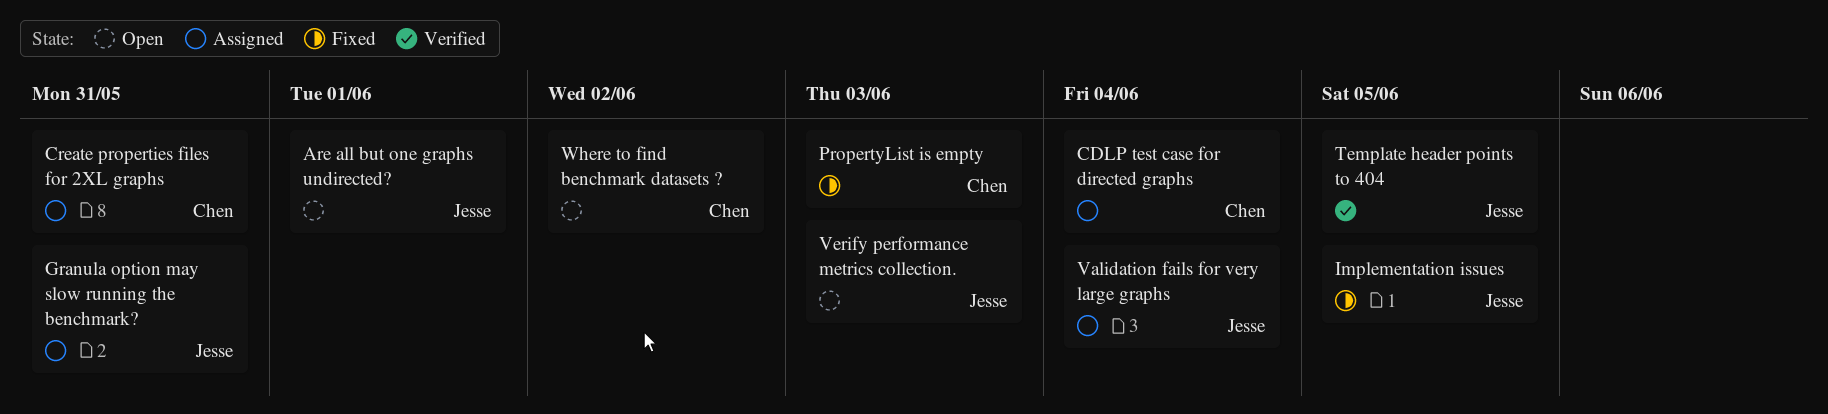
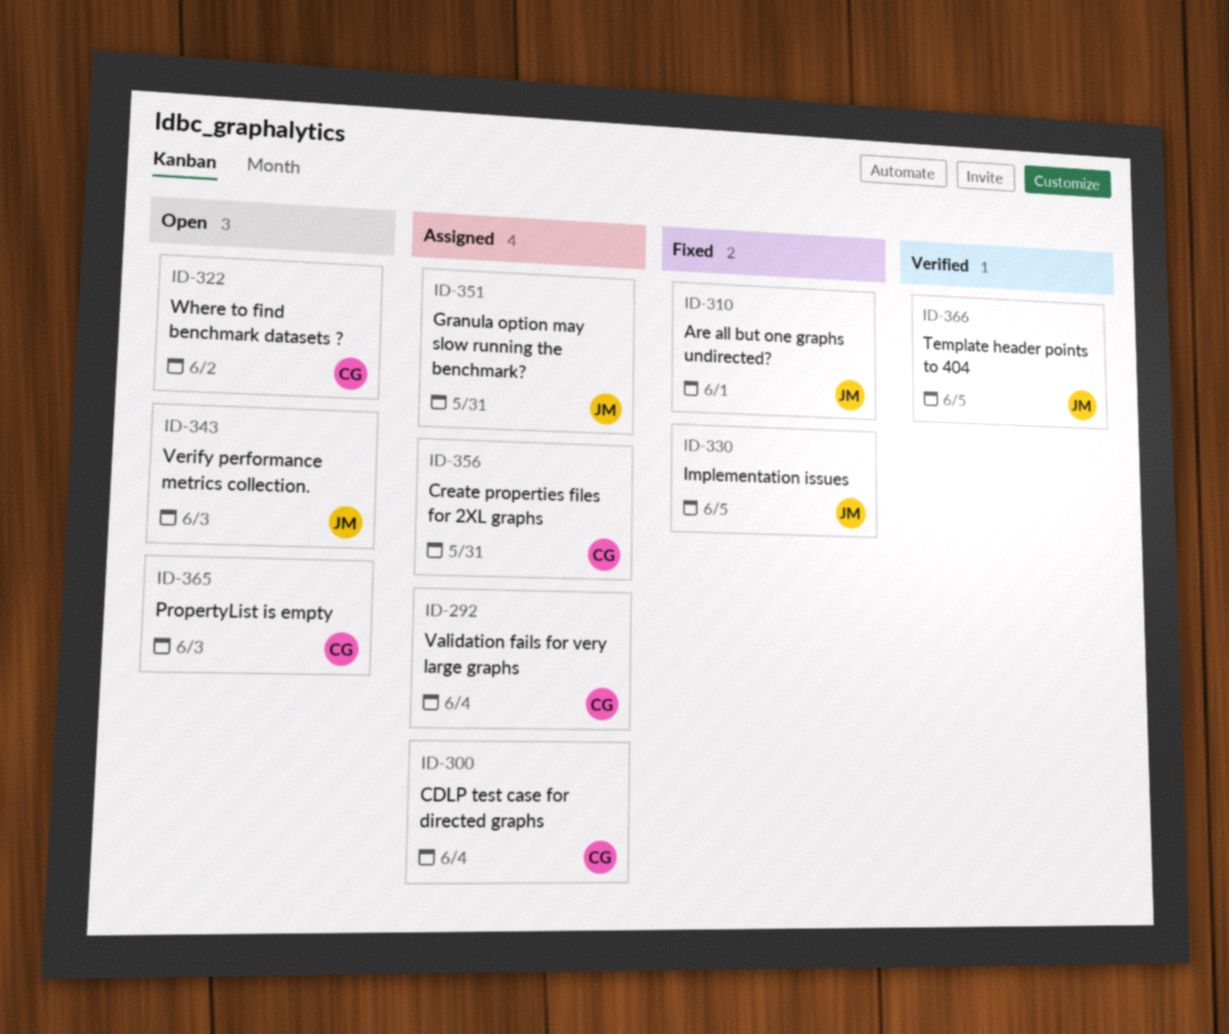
Are all but one graphs undirected?, status: Open -> Fixed
PropertyList is empty, status: Fixed -> Open
Validation fails for very large graphs, owner: Jesse -> Chen

